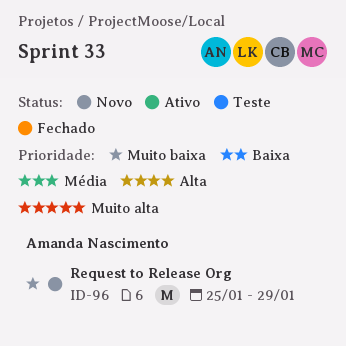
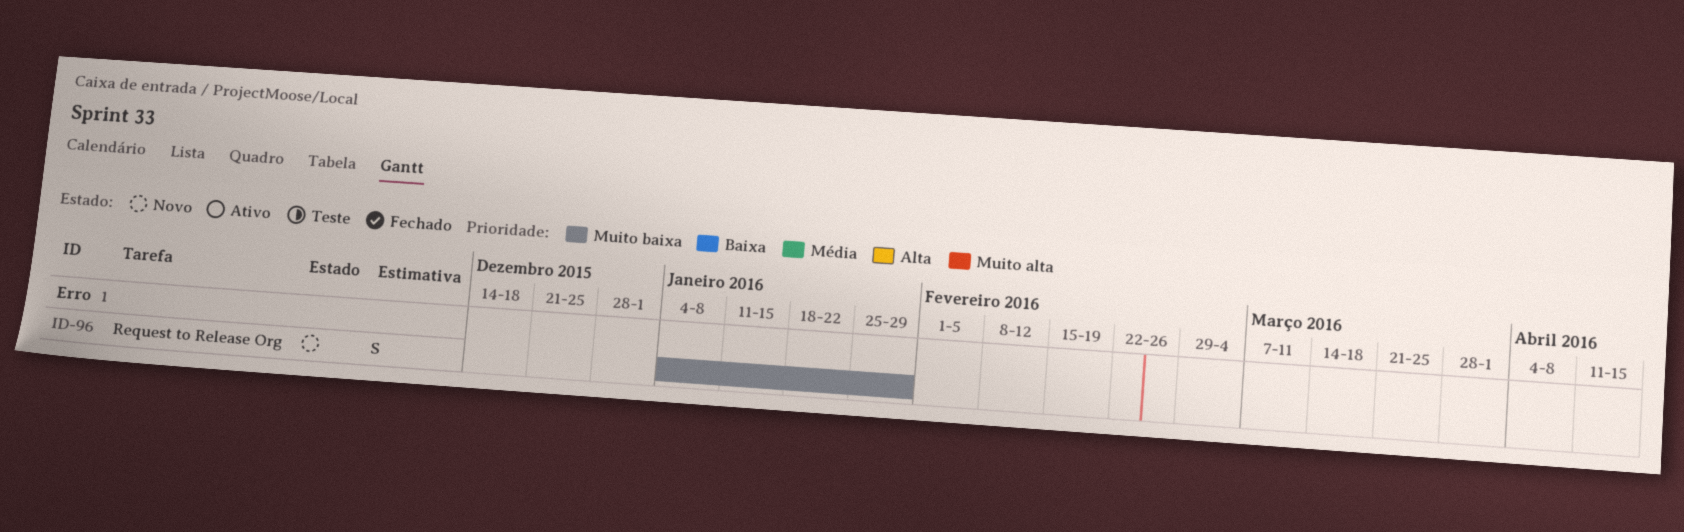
ID-96, estimate: M -> S
ID-96, start: Jan 25 -> Jan 4

